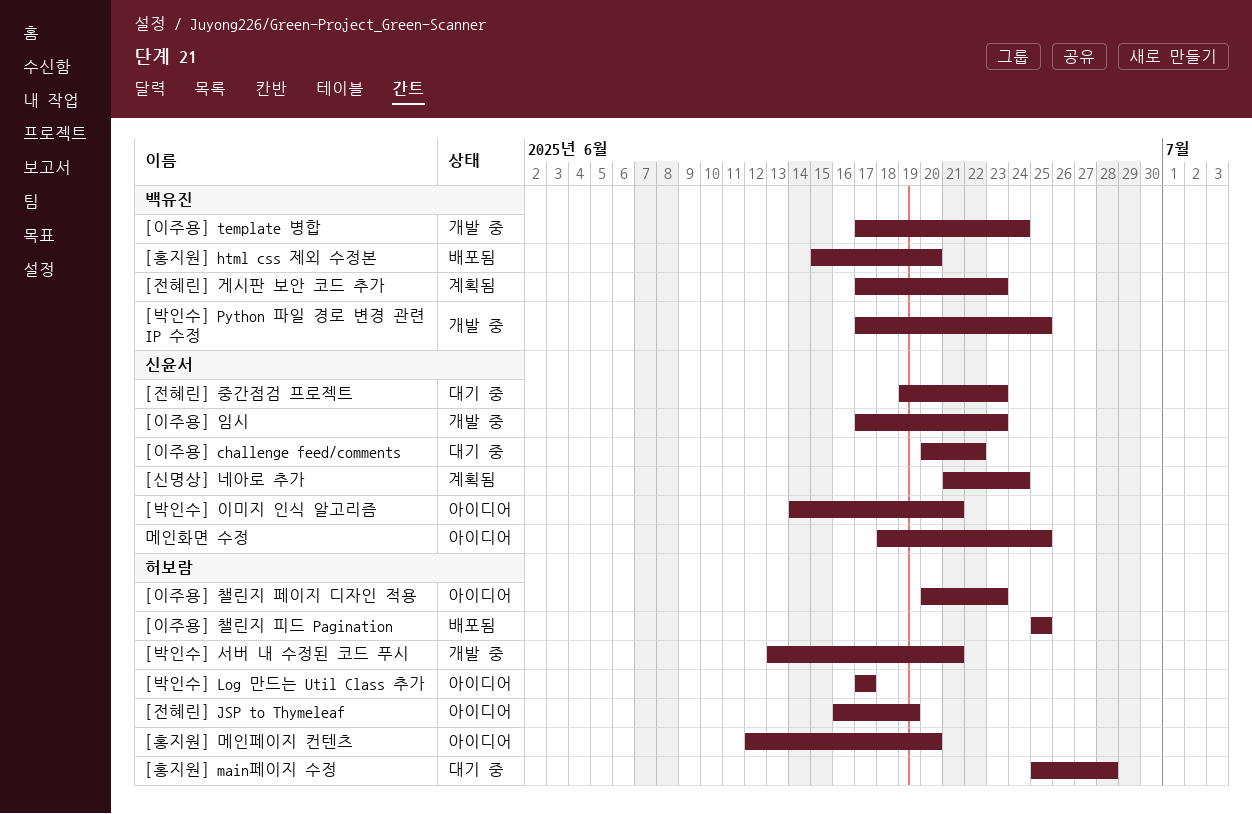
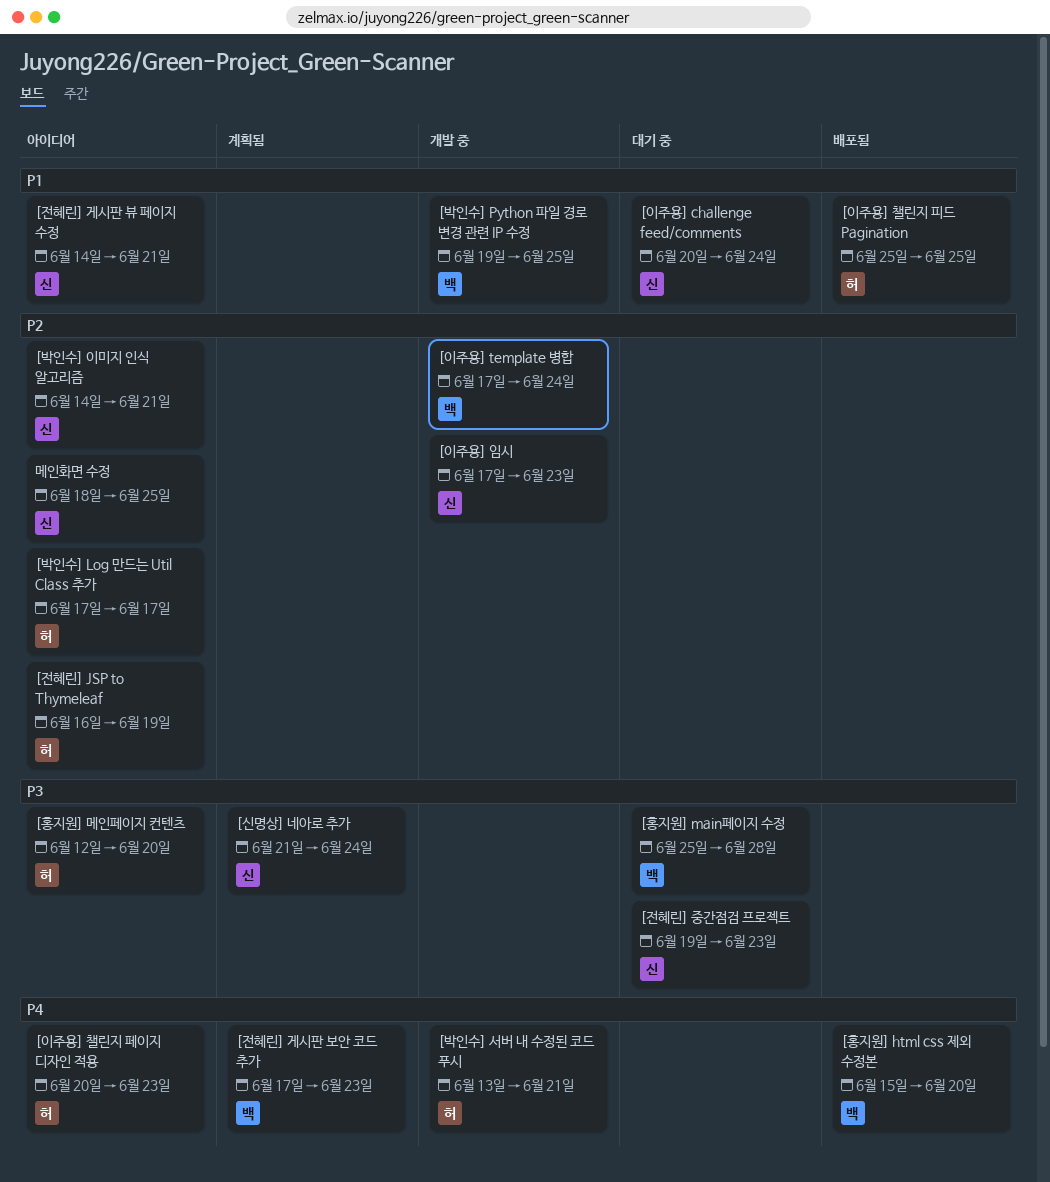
[박인수] Python 파일 경로 변경 관련 IP 수정, start: Jun 17 -> Jun 19
[이주용] challenge feed/comments, due: Jun 22 -> Jun 24
[전혜린] 게시판 뷰 페이지 수정: none -> present
[홍지원] main페이지 수정, owner: 허보람 -> 백유진

